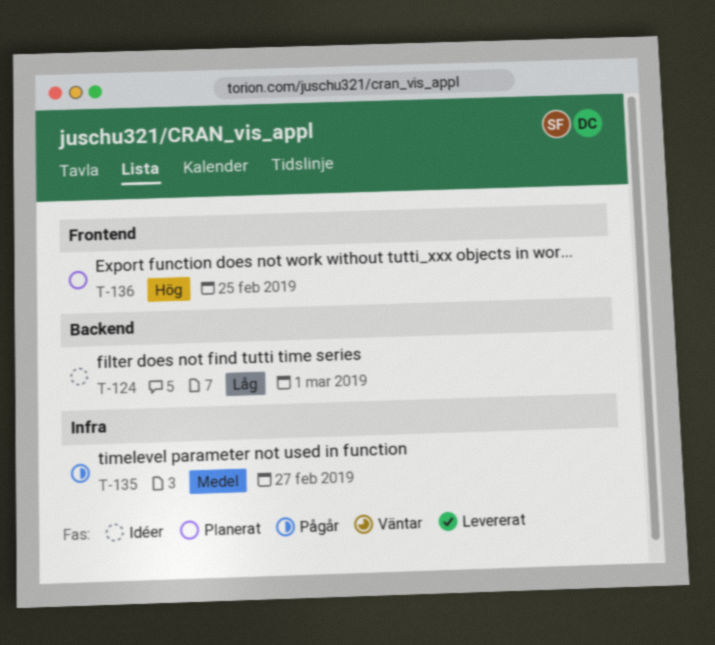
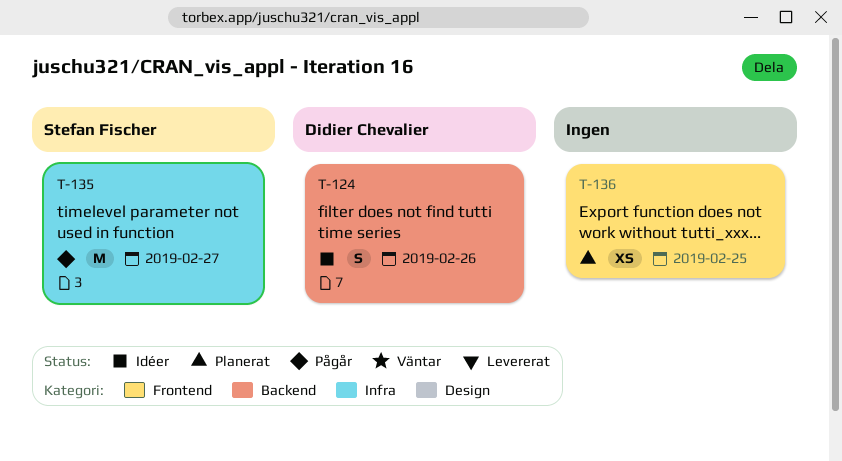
T-124, day: Mar 1 -> Feb 26

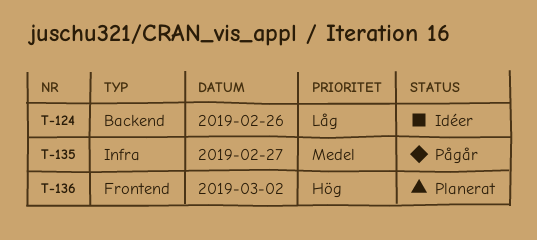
T-136, day: Feb 25 -> Mar 2

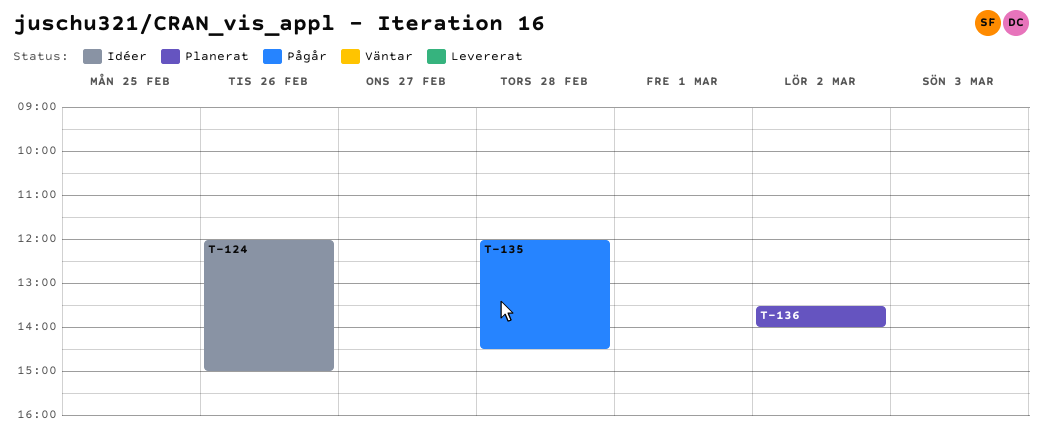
T-135, day: Feb 27 -> Feb 28

